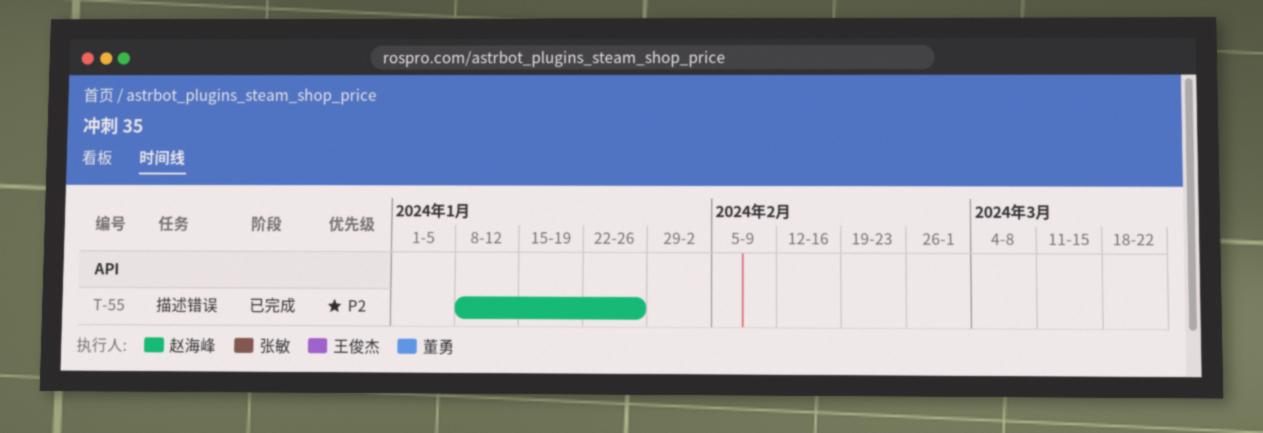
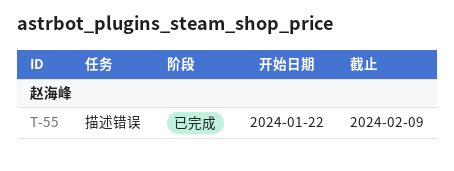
T-55, start: Jan 8 -> Jan 22
T-55, due: Jan 26 -> Feb 9

